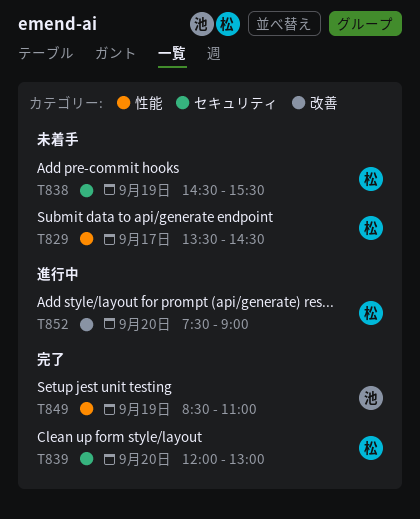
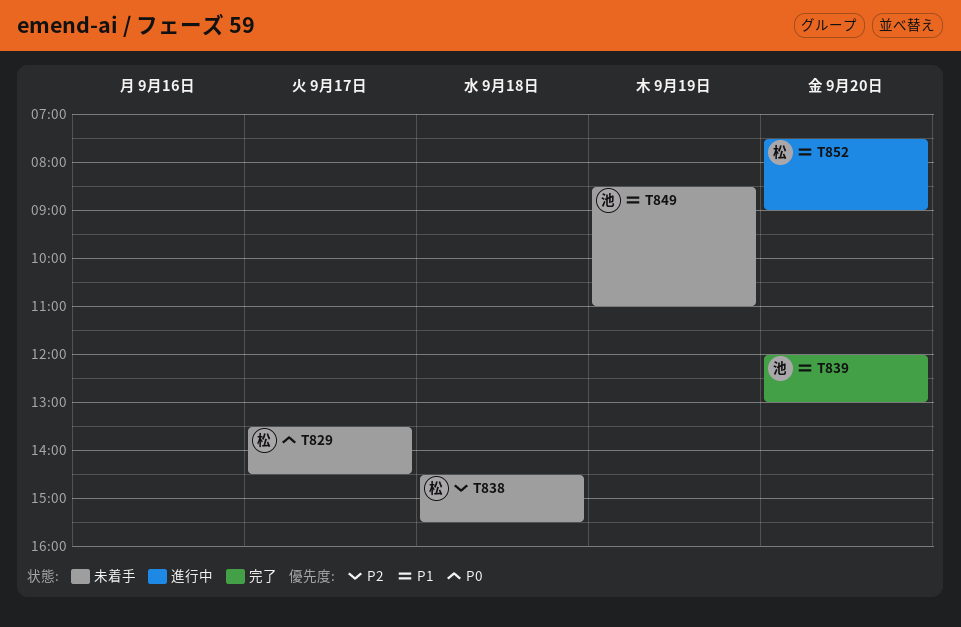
T838, day: Sep 19 -> Sep 18
T839, owner: 松 -> 池
T849, status: 完了 -> 未着手

